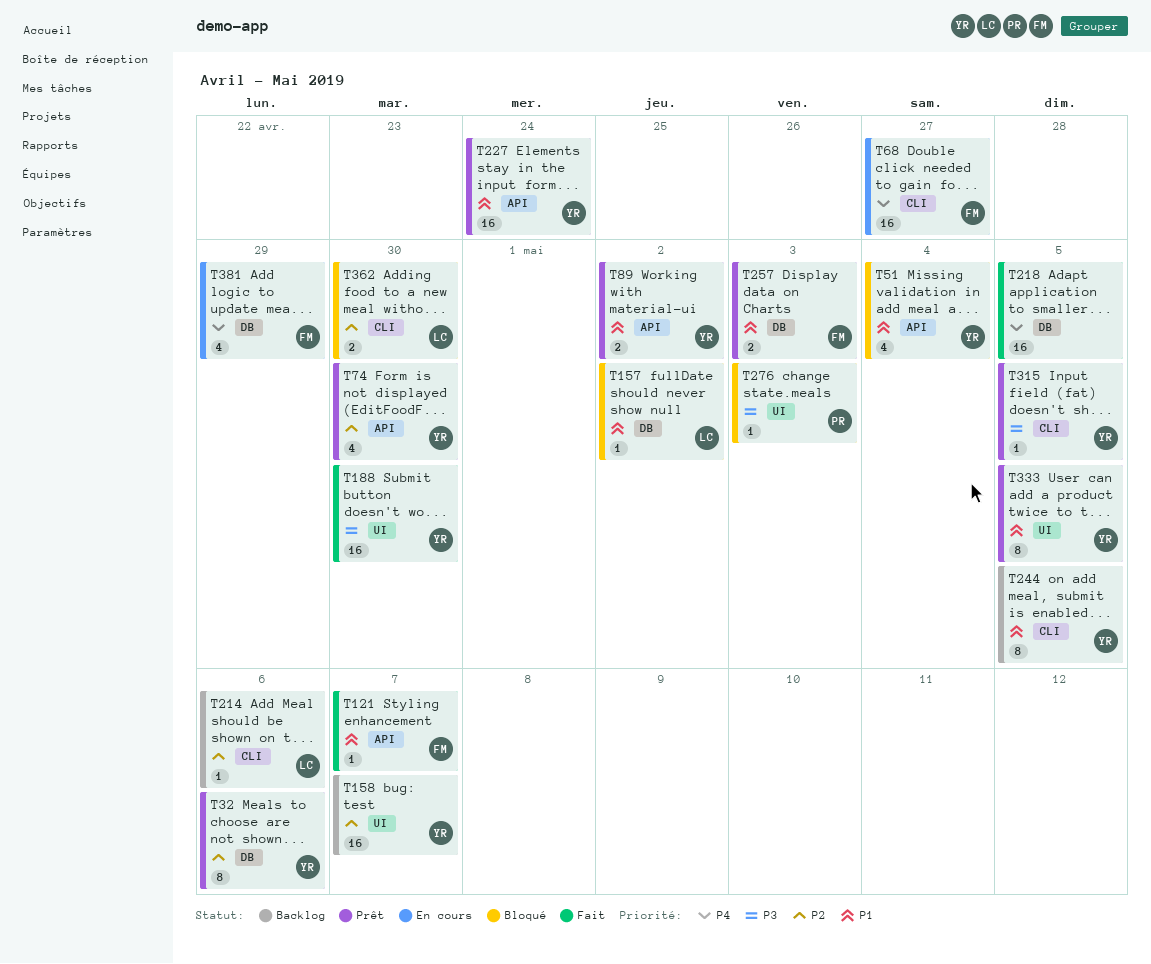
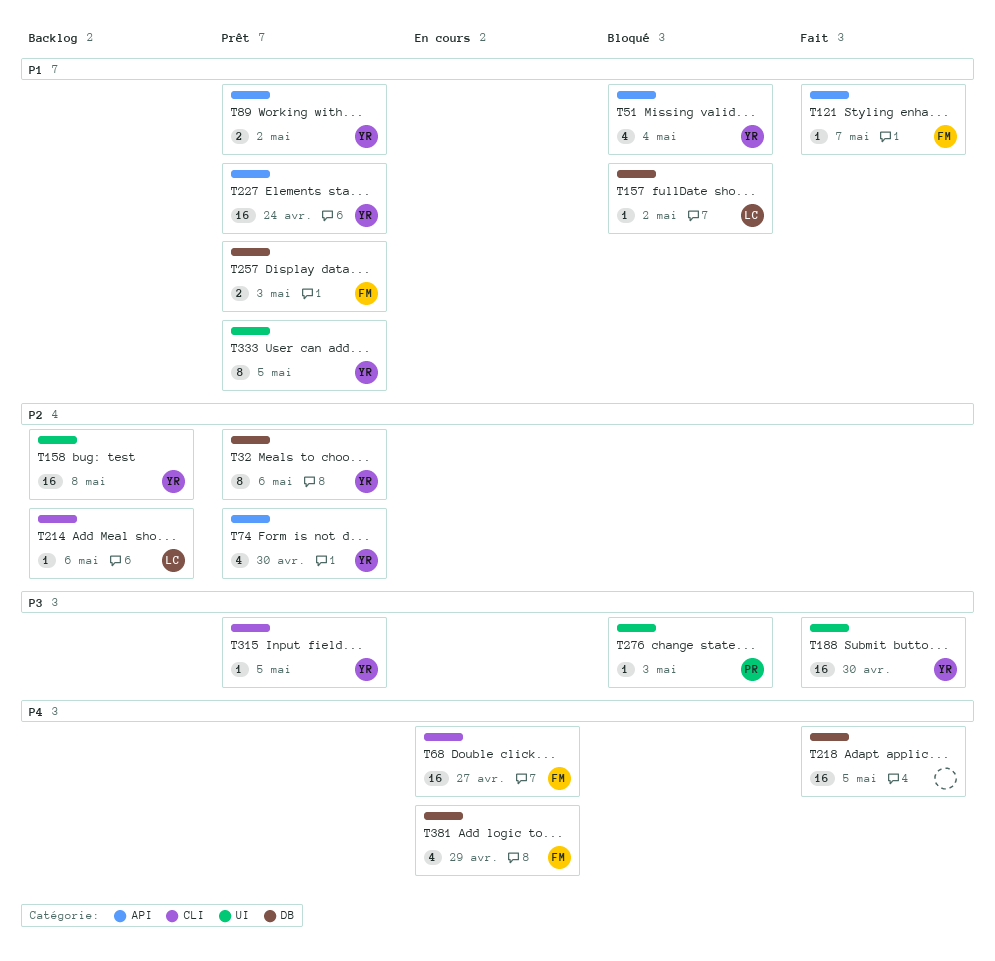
T158, due: May 7 -> May 8
T244: present -> none
T362: present -> none

